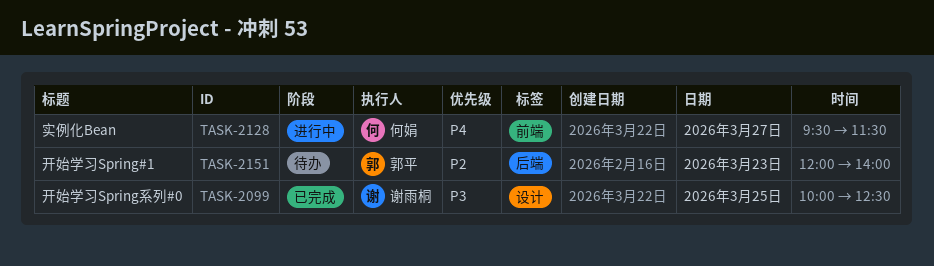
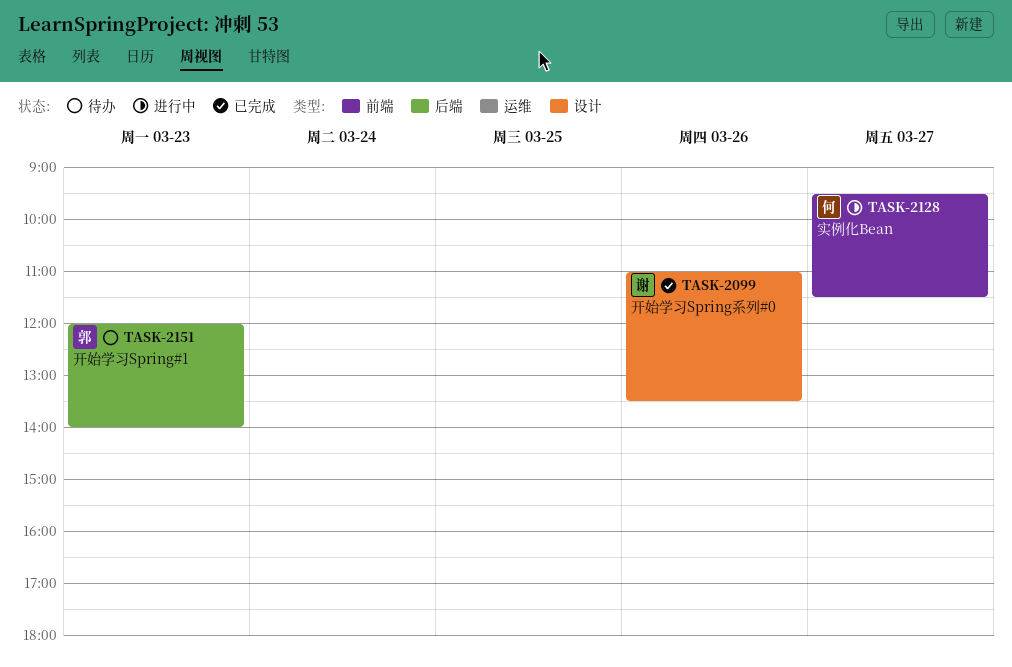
TASK-2099, day: Mar 25 -> Mar 26
TASK-2099, begins: 10:00 -> 11:00
TASK-2099, ends: 12:30 -> 13:30

